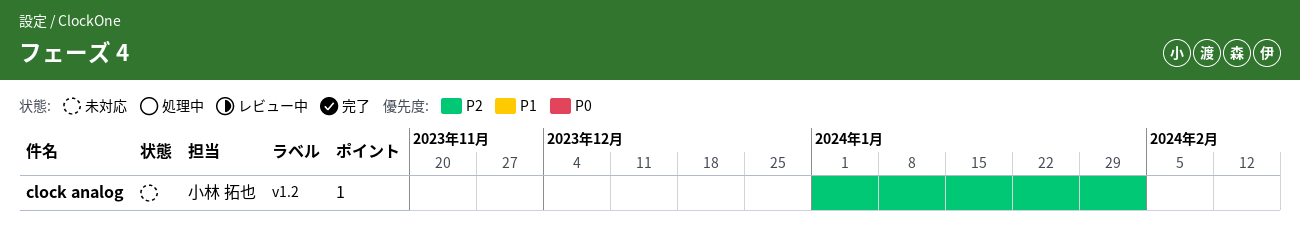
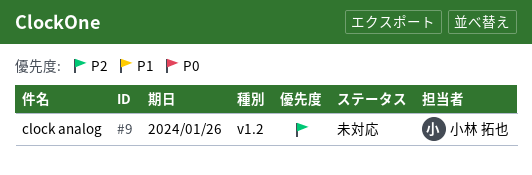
clock analog, due: Feb 2 -> Jan 26

